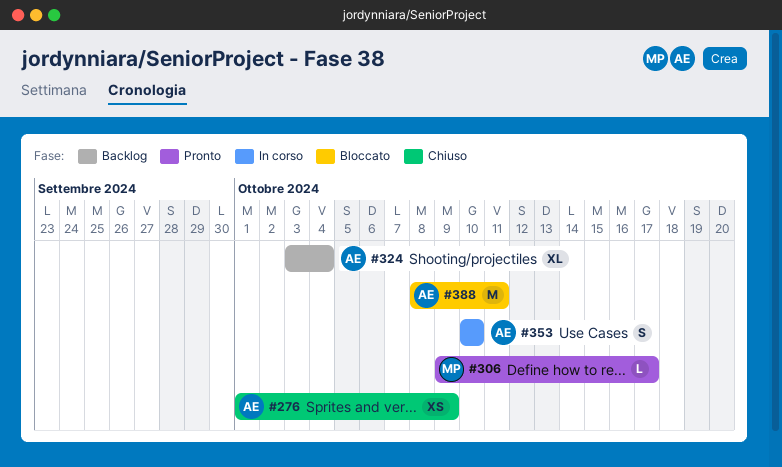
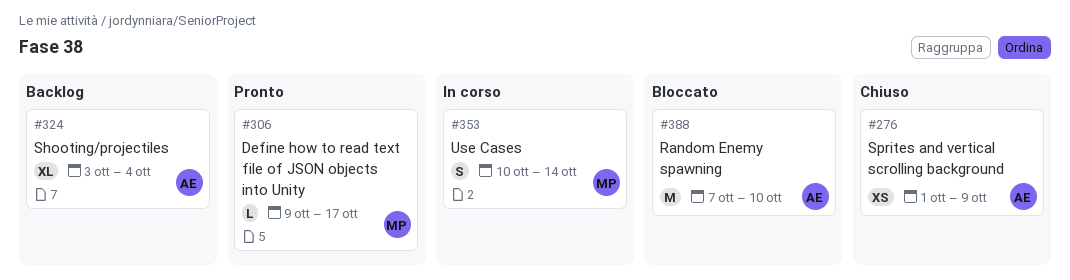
#353, owner: AE -> MP
#353, due: Oct 10 -> Oct 14
#388, start: Oct 8 -> Oct 7
#388, due: Oct 11 -> Oct 10

